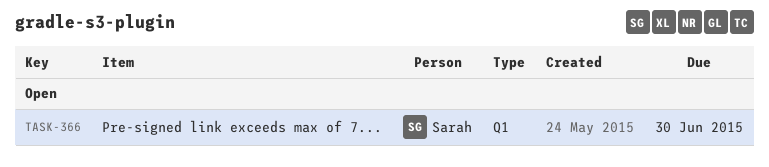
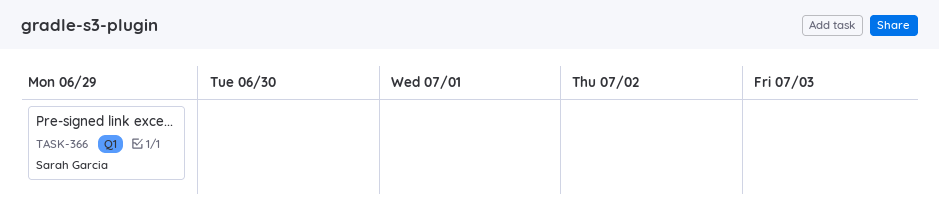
TASK-366, due: Jun 30 -> Jun 29

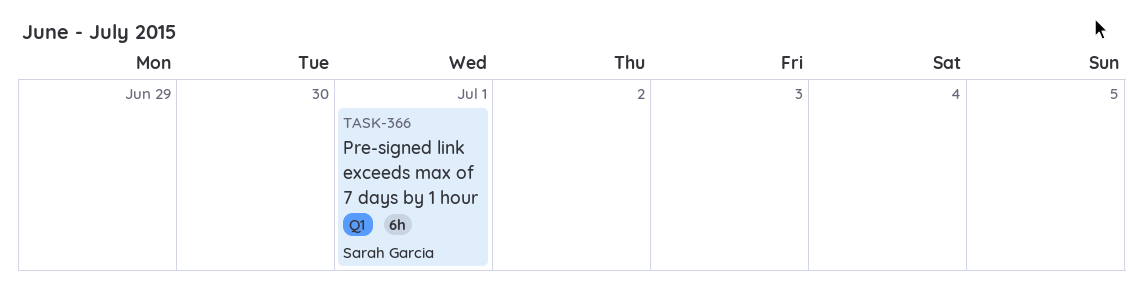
TASK-366, due: Jun 29 -> Jul 1

